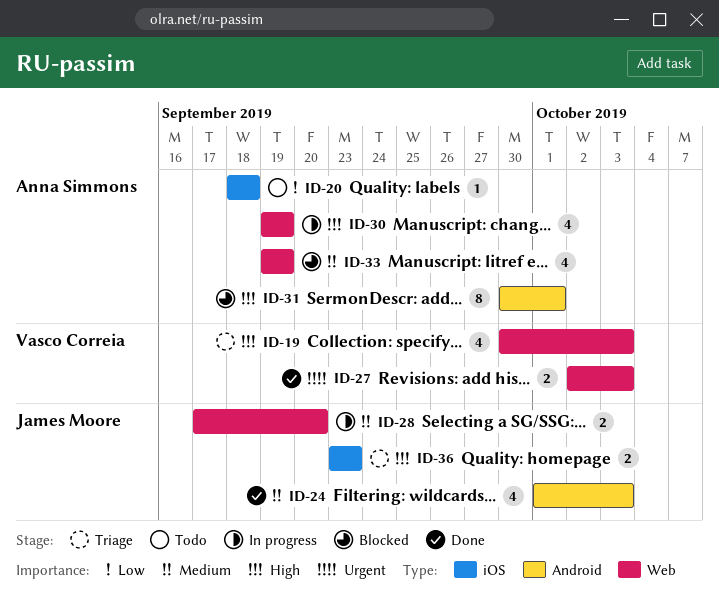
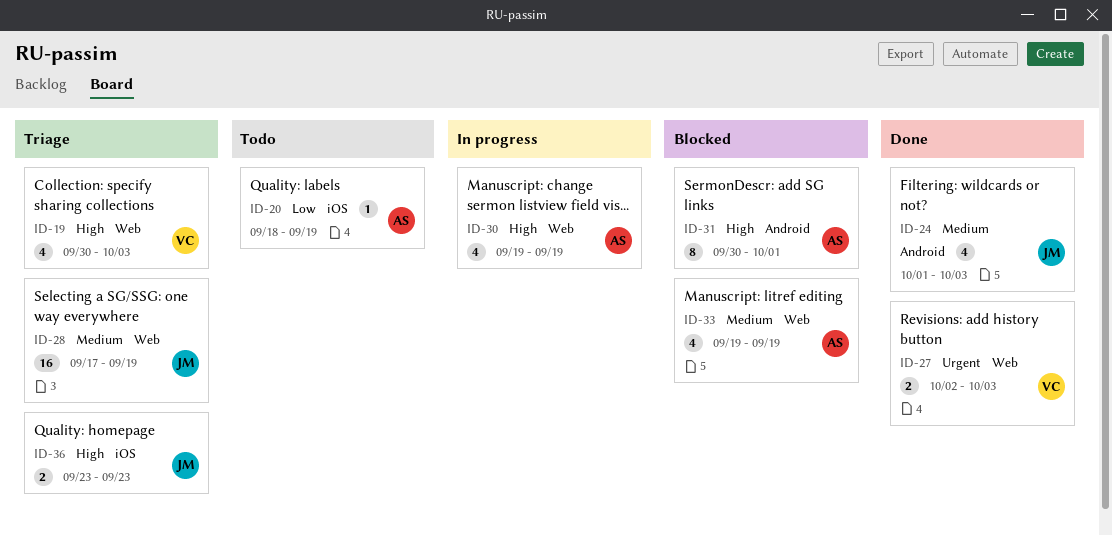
ID-20, due: Sep 18 -> Sep 19
ID-28, status: In progress -> Triage
ID-28, estimate: 2 -> 16
ID-28, due: Sep 20 -> Sep 19

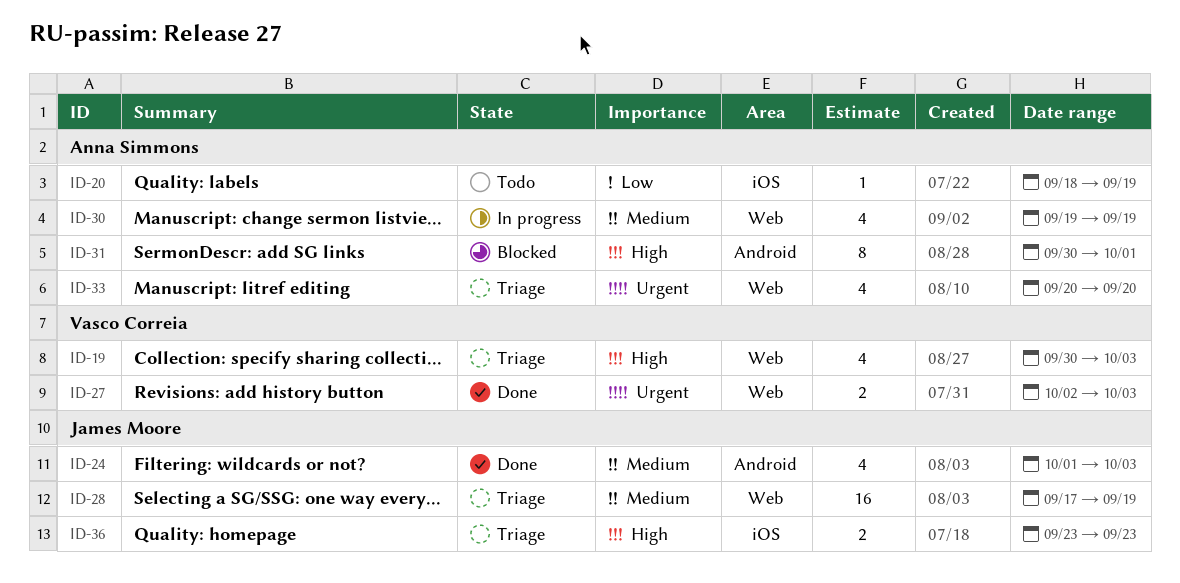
ID-30, priority: High -> Medium
ID-33, status: Blocked -> Triage
ID-33, priority: Medium -> Urgent
ID-33, start: Sep 19 -> Sep 20
ID-33, due: Sep 19 -> Sep 20

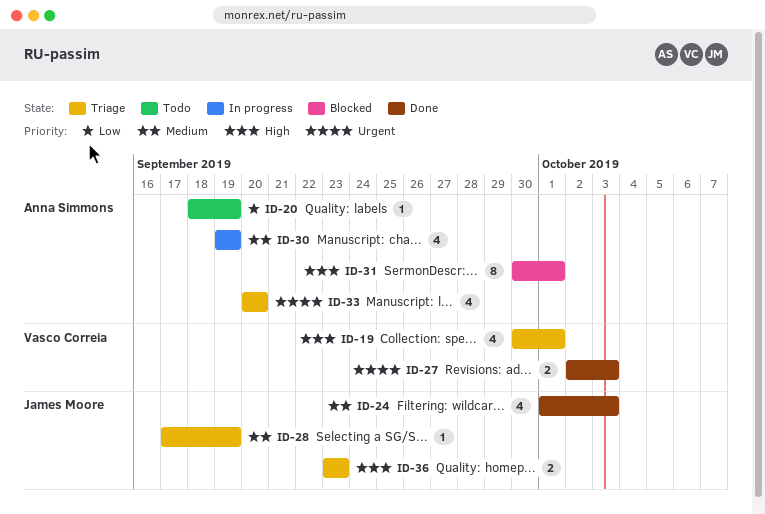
ID-19, due: Oct 3 -> Oct 1
ID-28, estimate: 16 -> 1

